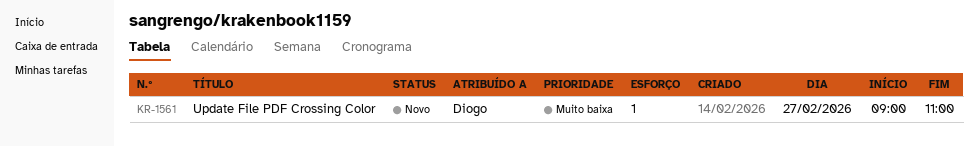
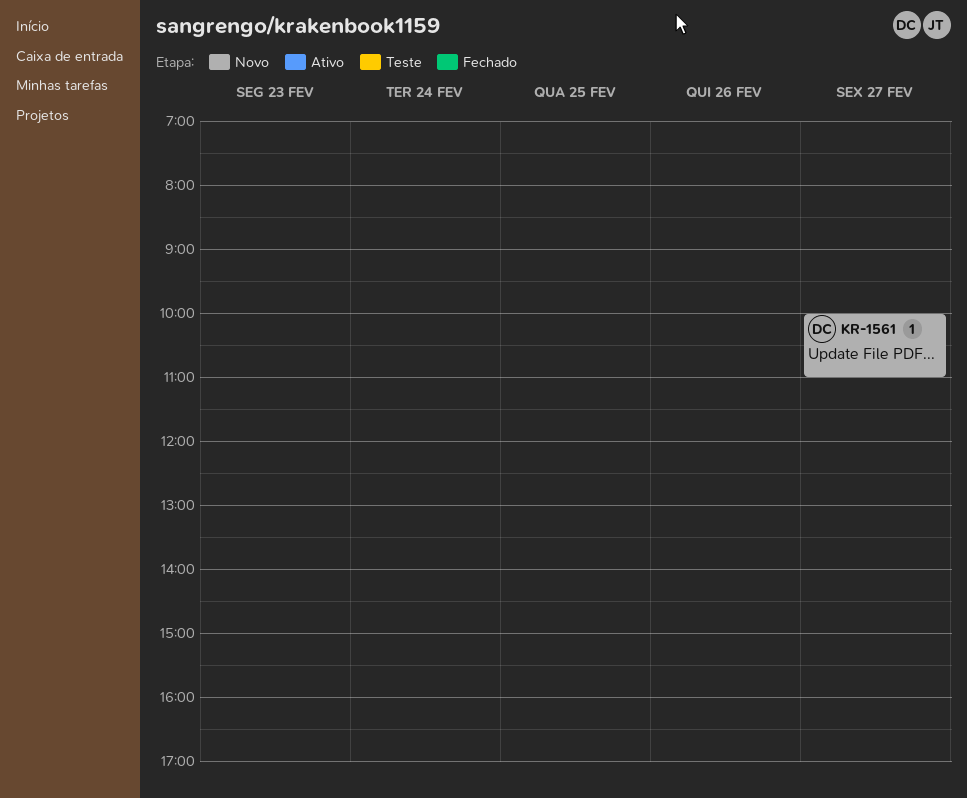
KR-1561, begins: 09:00 -> 10:00

